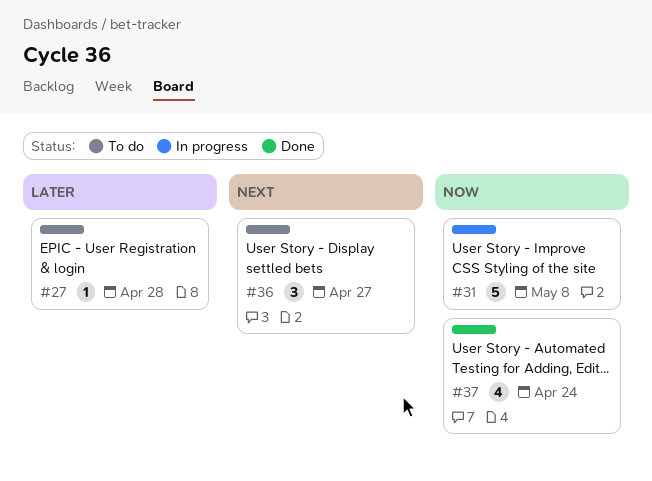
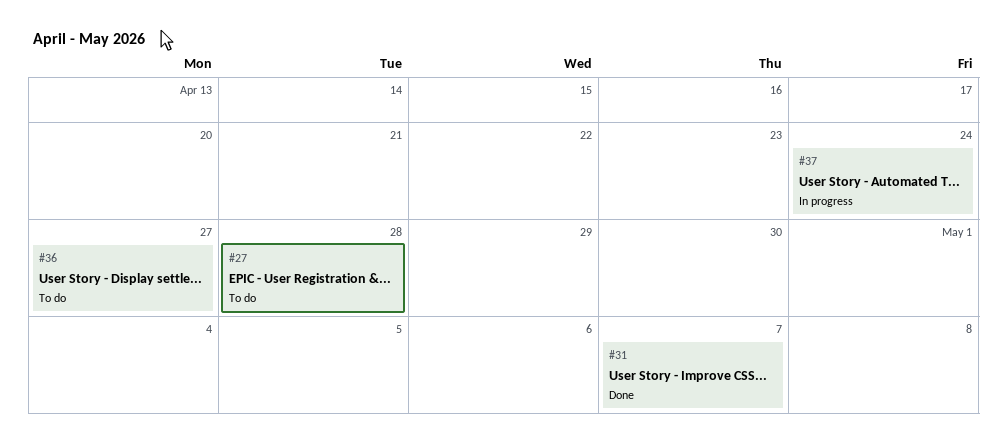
#31, status: In progress -> Done
#31, due: May 8 -> May 7
#37, status: Done -> In progress

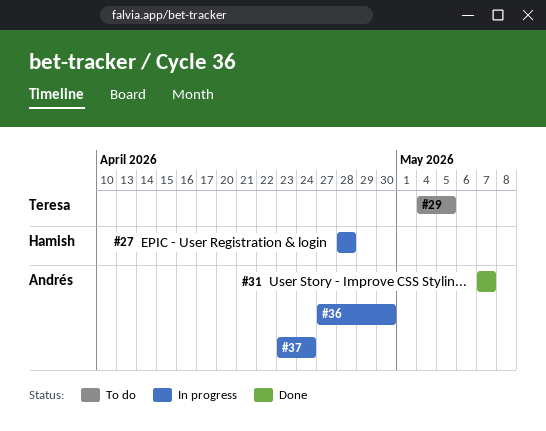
#27, status: To do -> In progress
#29: none -> present
#36, status: To do -> In progress
#36, due: Apr 27 -> Apr 30

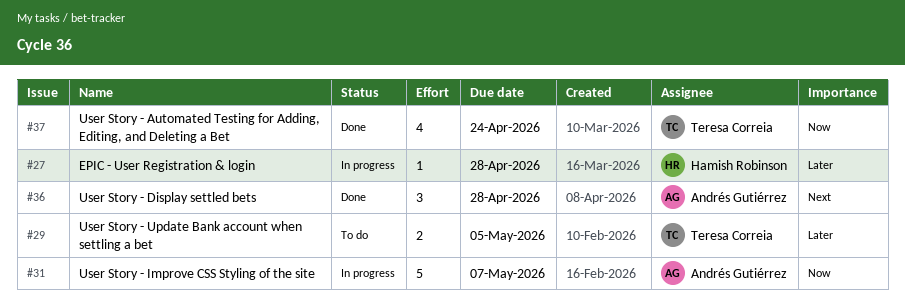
#31, status: Done -> In progress
#36, status: In progress -> Done
#36, due: Apr 30 -> Apr 28
#37, status: In progress -> Done
#37, owner: Andrés Gutiérrez -> Teresa Correia

